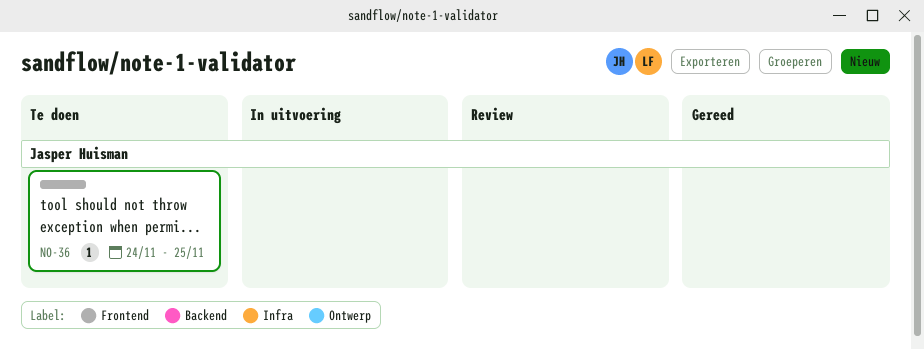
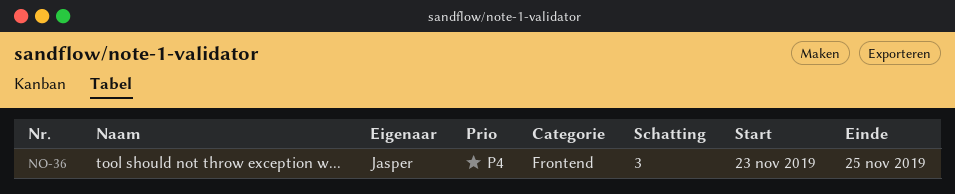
NO-36, estimate: 1 -> 3
NO-36, start: Nov 24 -> Nov 23

